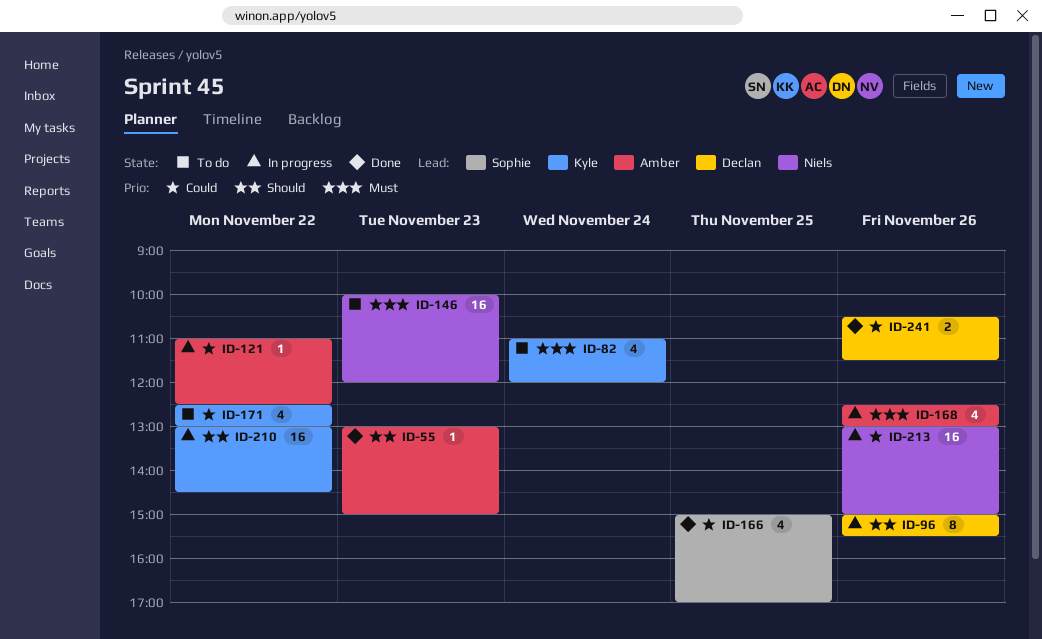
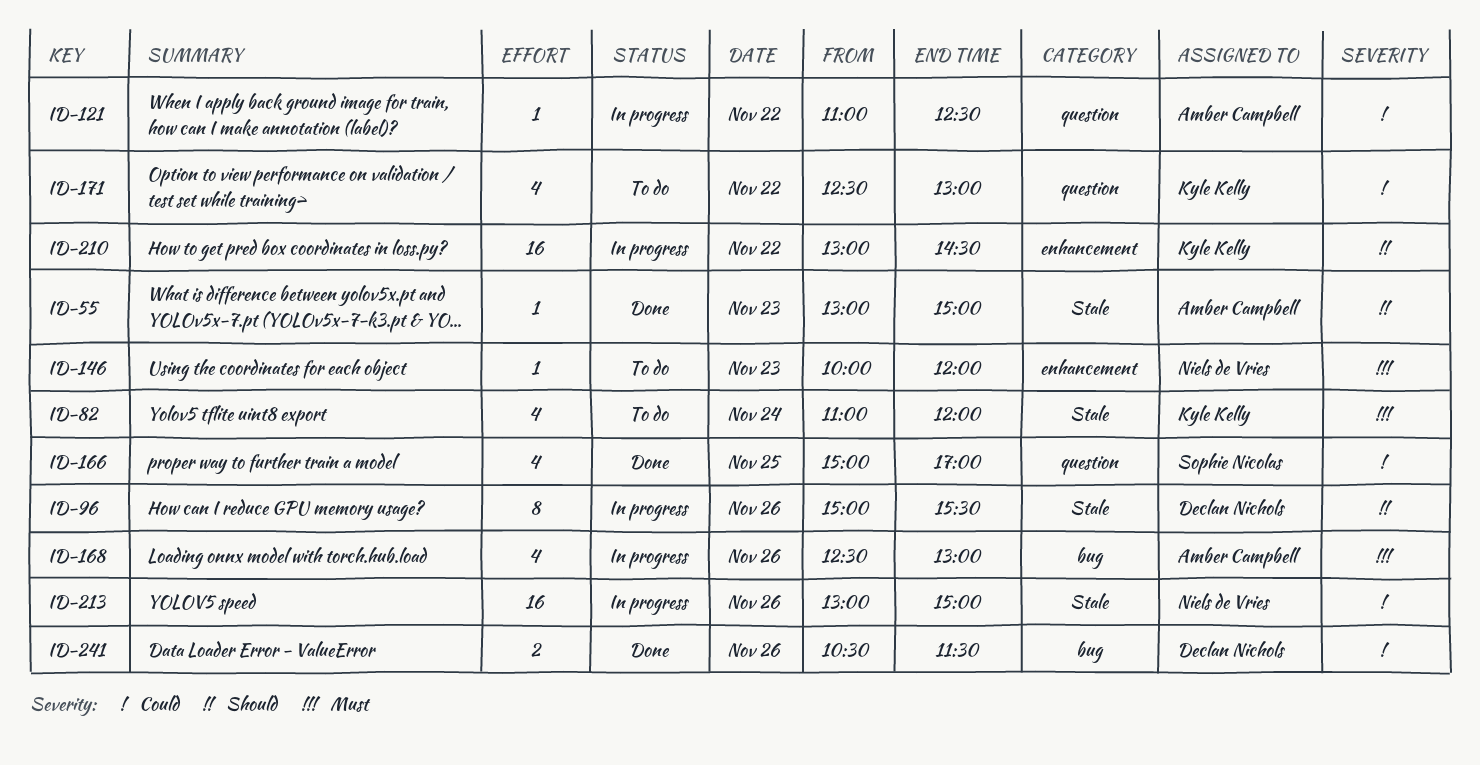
ID-146, estimate: 16 -> 1

